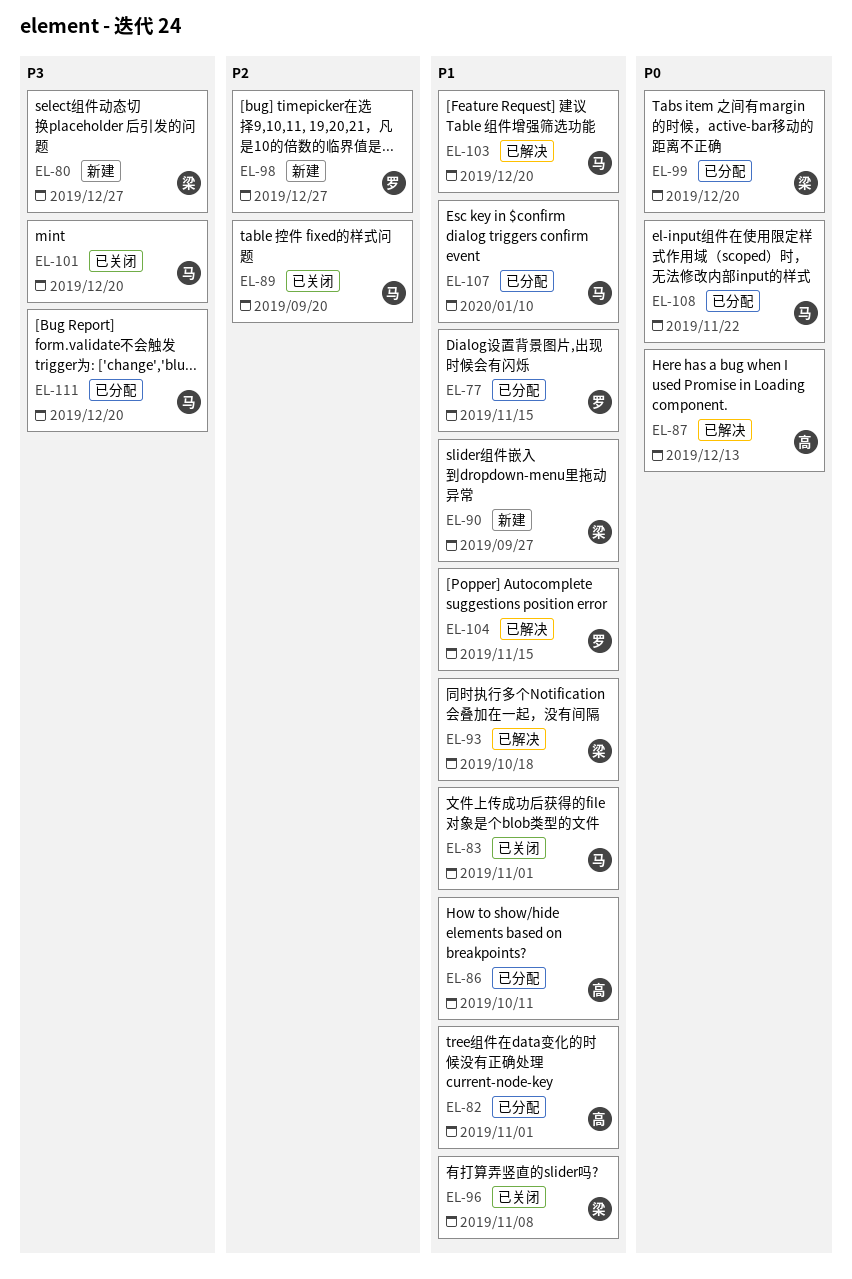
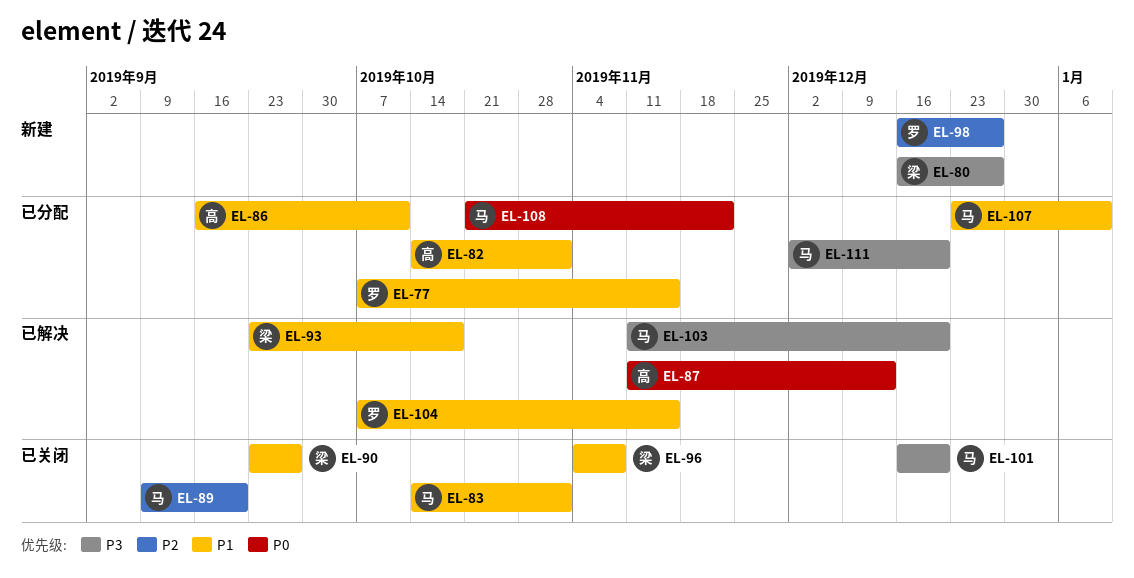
EL-90, status: 新建 -> 已关闭
EL-99: present -> none
EL-103, priority: P1 -> P3

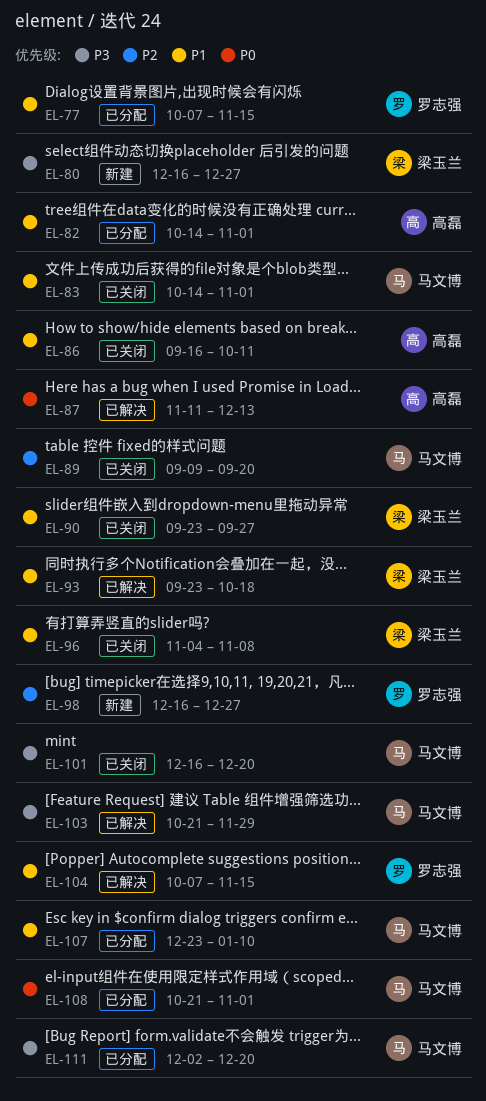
EL-86, status: 已分配 -> 已关闭
EL-103, start: Nov 11 -> Oct 21
EL-103, due: Dec 20 -> Nov 29
EL-108, due: Nov 22 -> Nov 1

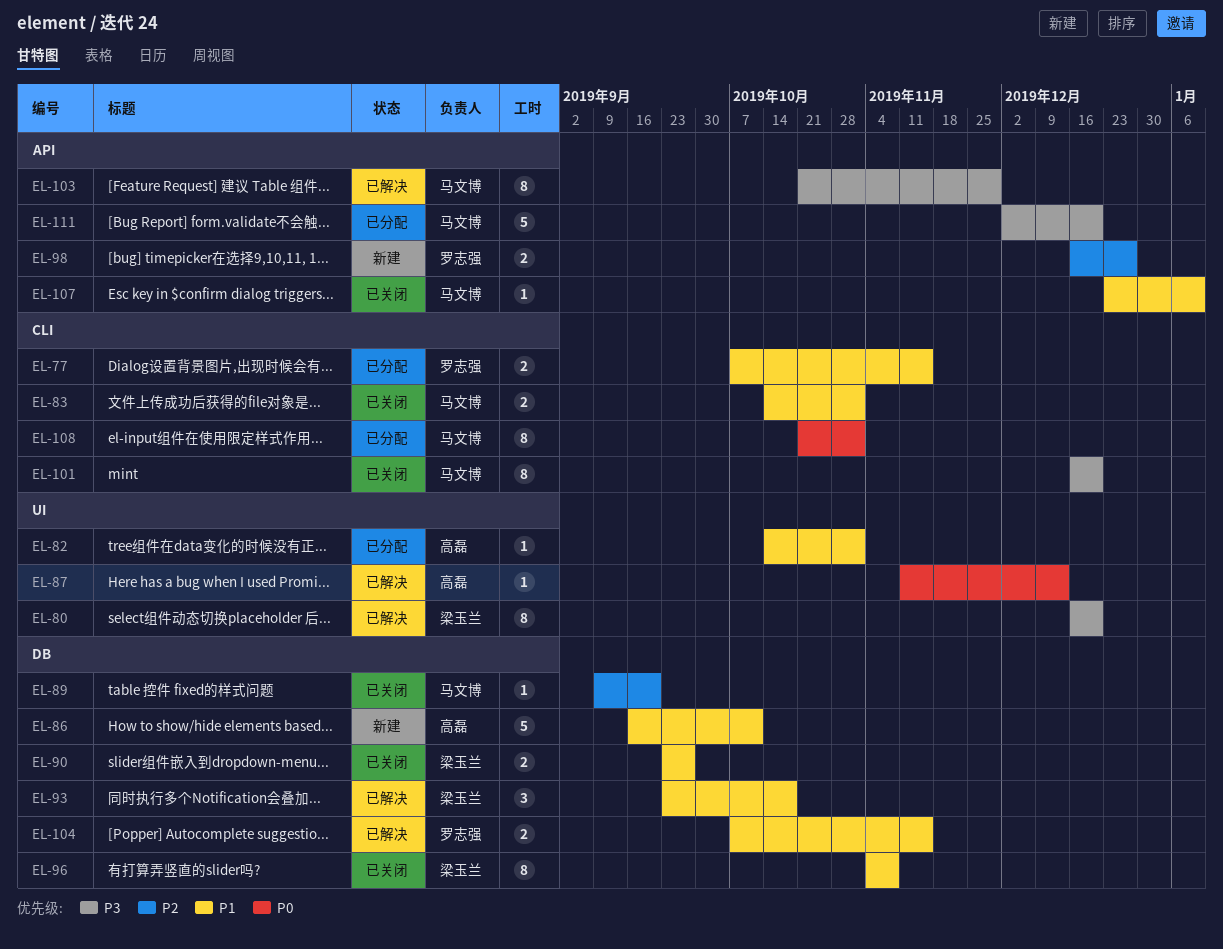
EL-80, status: 新建 -> 已解决
EL-80, due: Dec 27 -> Dec 20
EL-86, status: 已关闭 -> 新建
EL-107, status: 已分配 -> 已关闭

